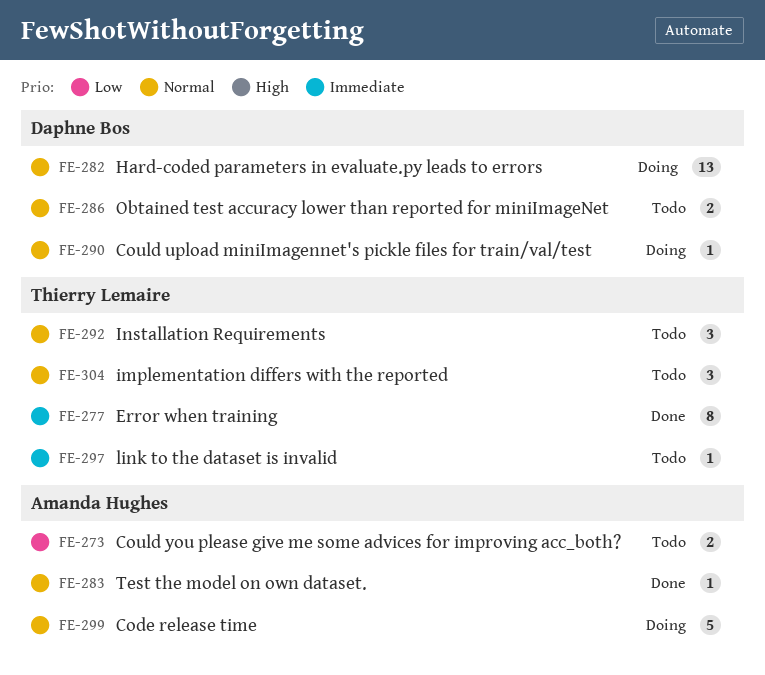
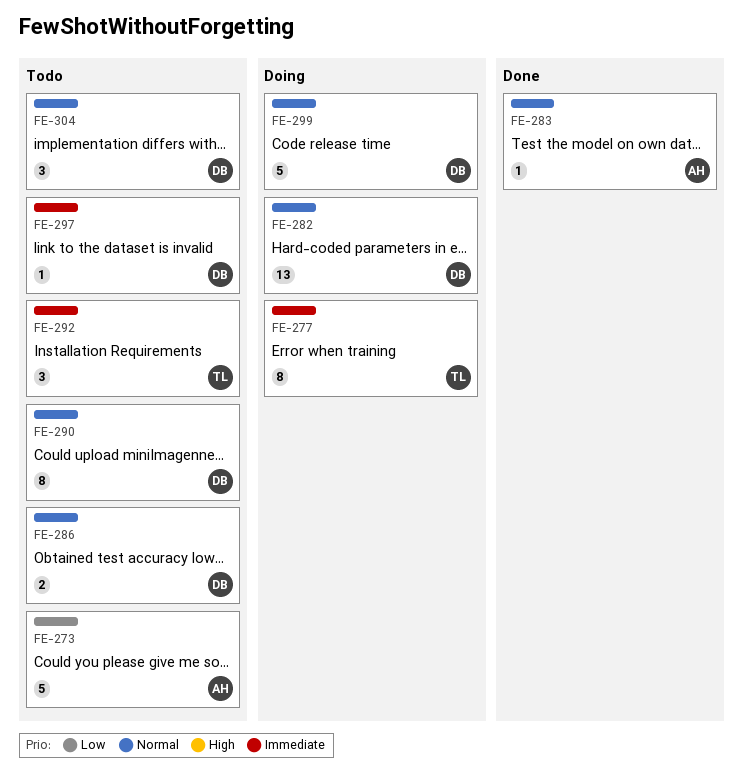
FE-273, estimate: 2 -> 5
FE-277, status: Done -> Doing
FE-290, status: Doing -> Todo
FE-290, estimate: 1 -> 8
FE-292, priority: Normal -> Immediate
FE-297, owner: Thierry Lemaire -> Daphne Bos
FE-299, owner: Amanda Hughes -> Daphne Bos
FE-304, owner: Thierry Lemaire -> Daphne Bos

